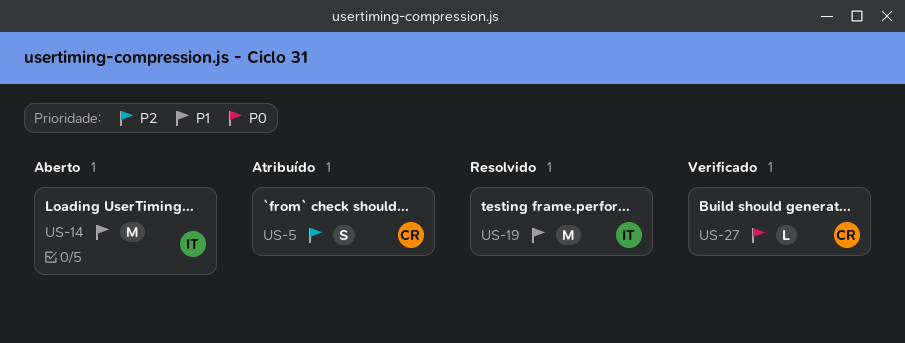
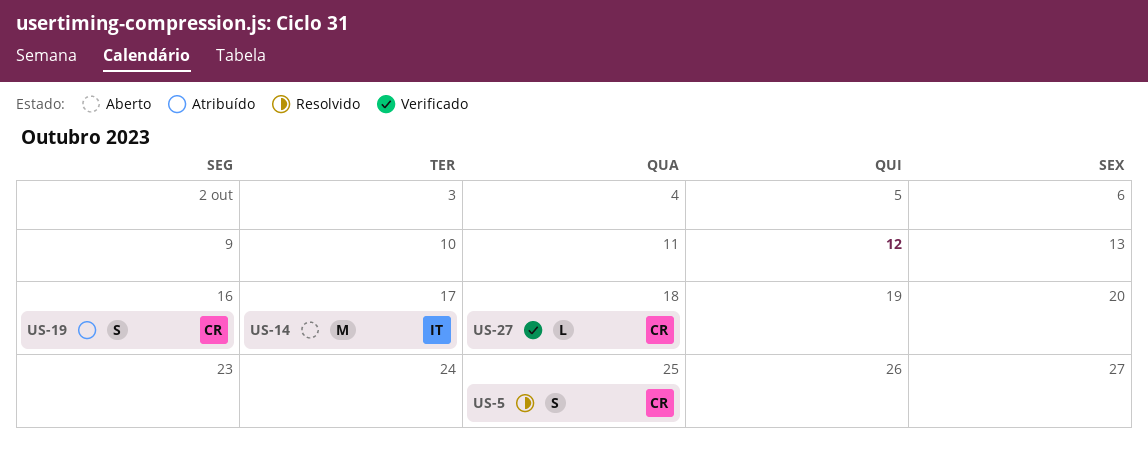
US-5, status: Atribuído -> Resolvido
US-19, status: Resolvido -> Atribuído
US-19, owner: IT -> CR
US-19, estimate: M -> S

